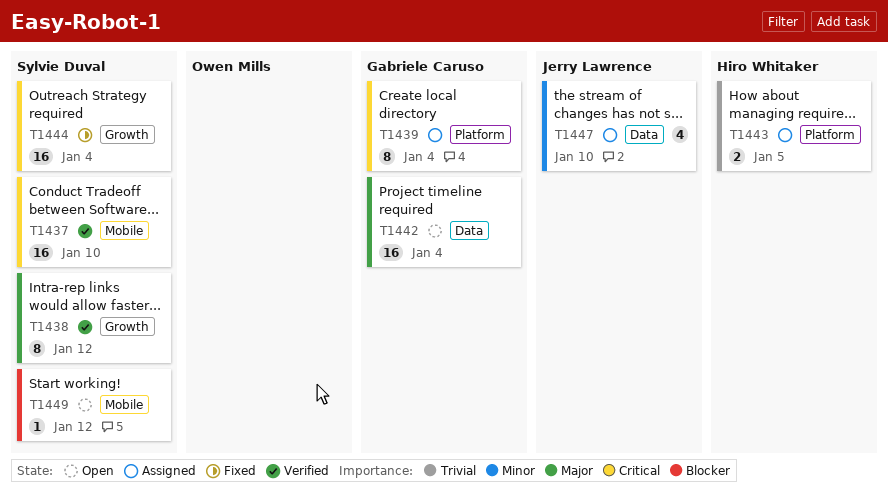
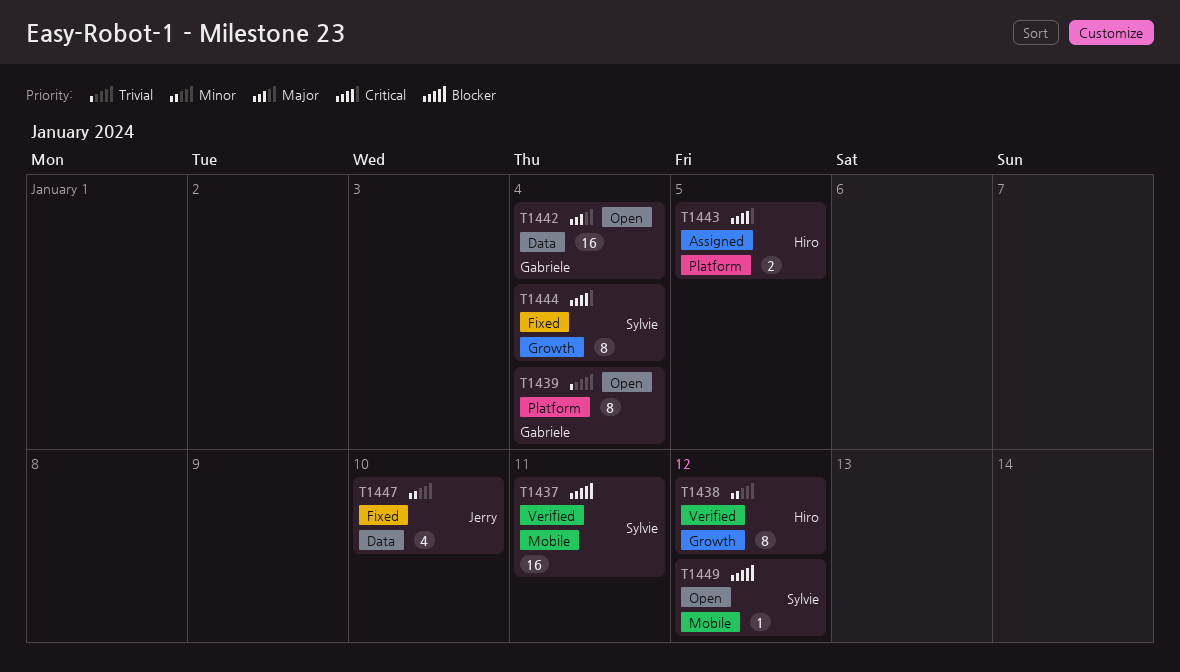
T1437, priority: Critical -> Blocker
T1437, due: Jan 10 -> Jan 11
T1438, owner: Sylvie Duval -> Hiro Whitaker
T1438, priority: Major -> Minor
T1439, status: Assigned -> Open
T1439, priority: Critical -> Trivial
T1443, priority: Trivial -> Critical
T1444, estimate: 16 -> 8
T1447, status: Assigned -> Fixed

